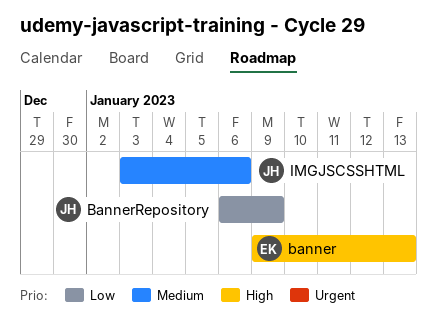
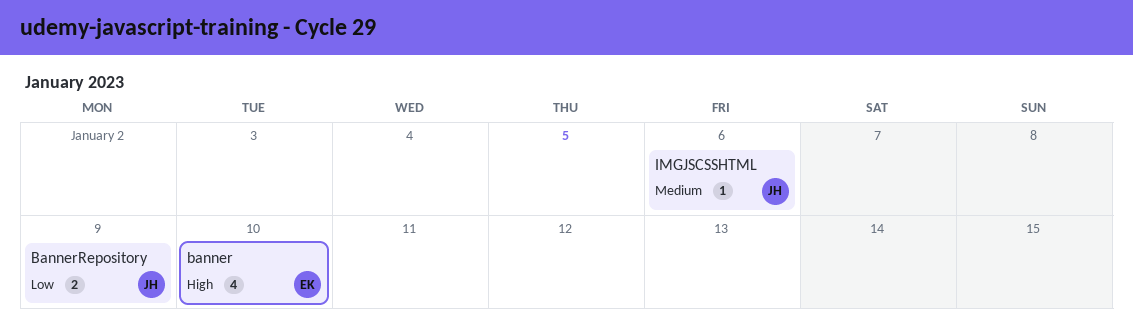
banner, due: Jan 13 -> Jan 10

